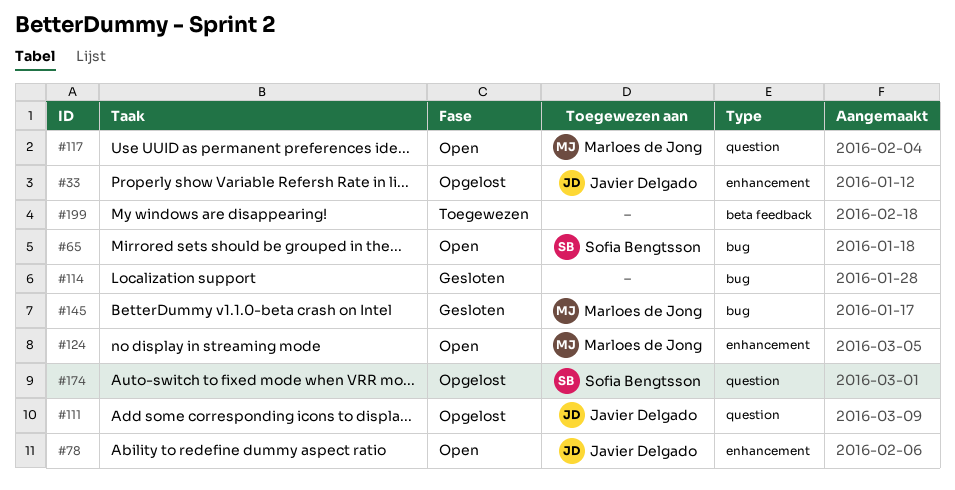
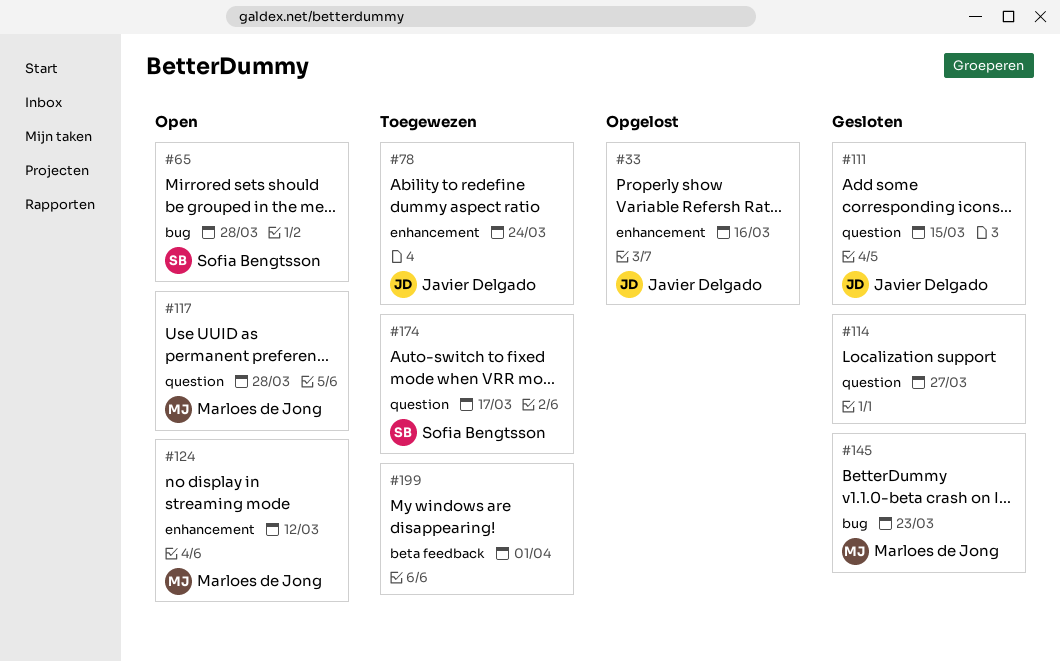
#78, status: Open -> Toegewezen
#111, status: Opgelost -> Gesloten
#114, label: bug -> question
#174, status: Opgelost -> Toegewezen

